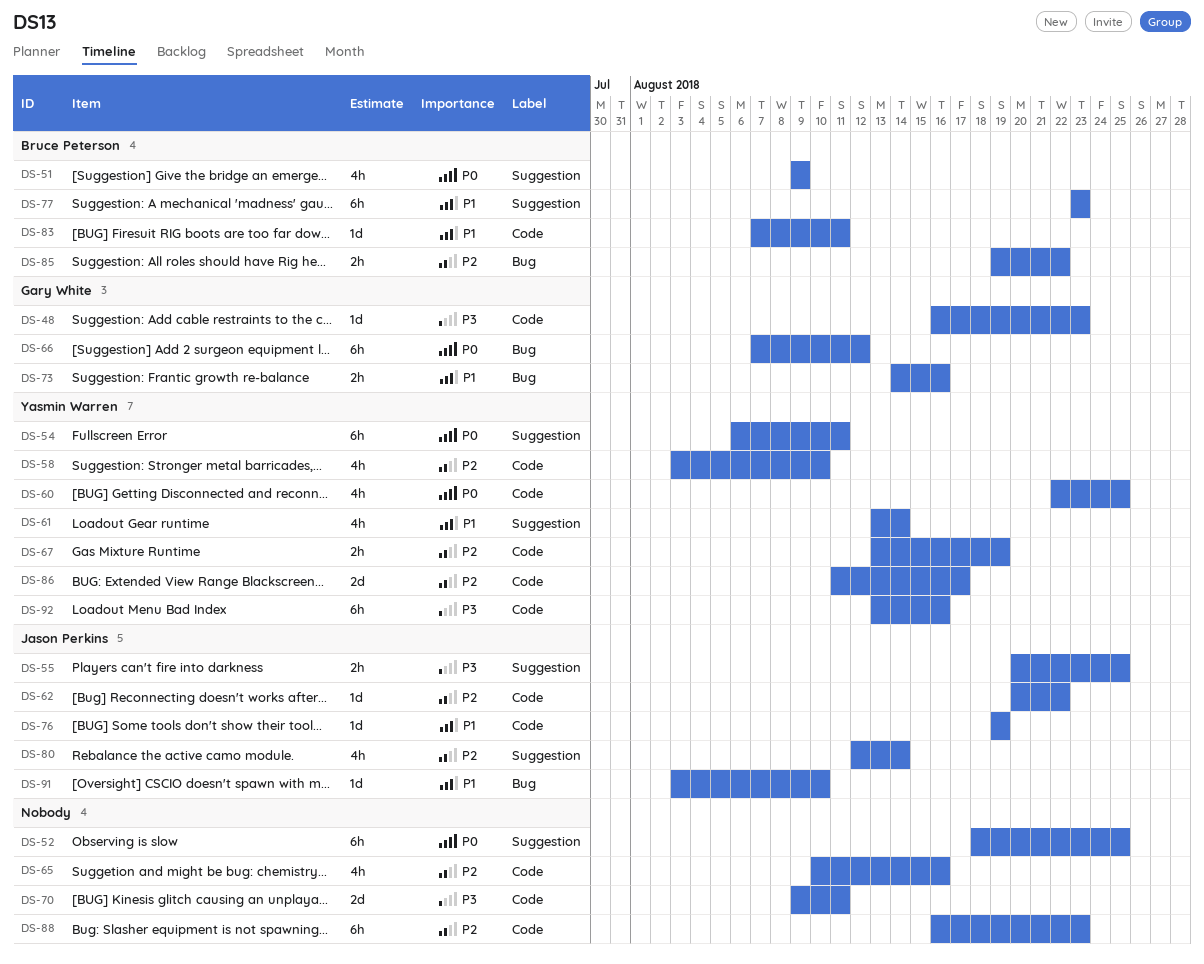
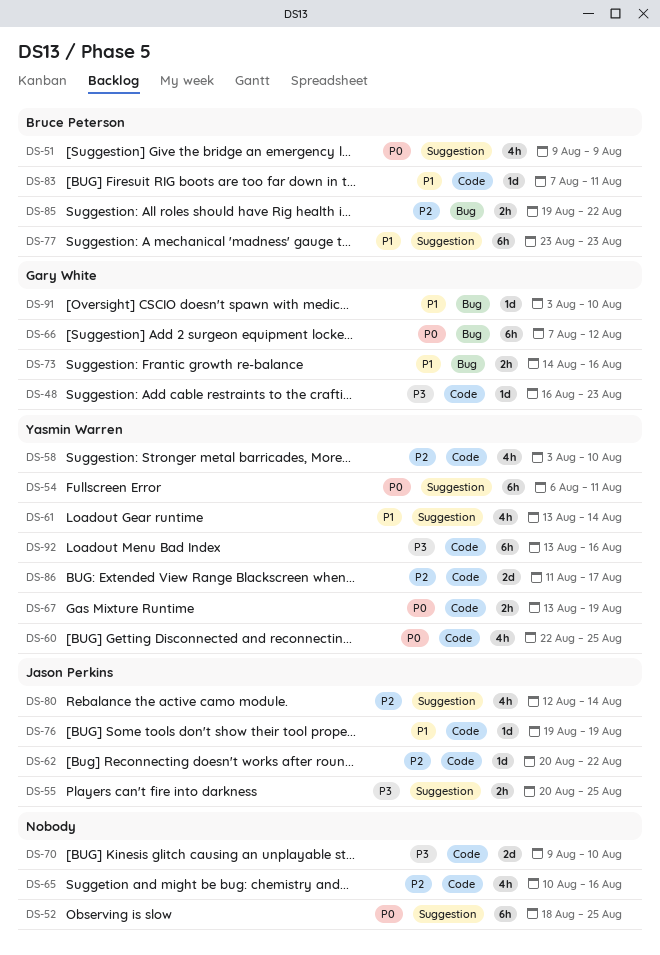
DS-67, priority: P2 -> P0
DS-70, due: Aug 11 -> Aug 10
DS-88: present -> none
DS-91, owner: Jason Perkins -> Gary White

